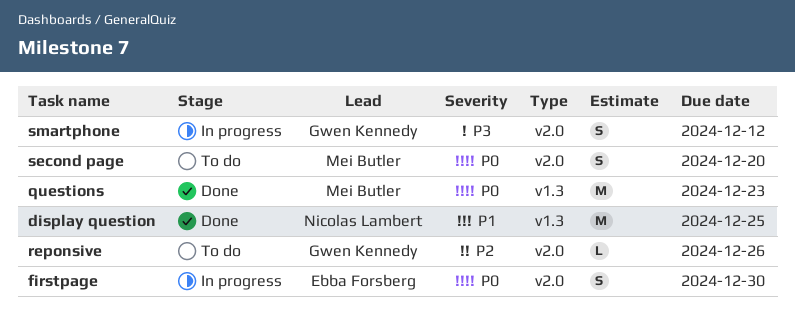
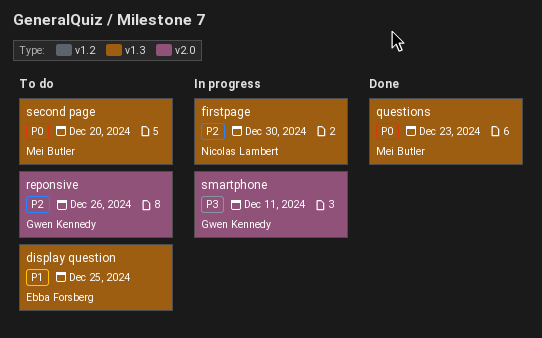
display question, status: Done -> To do
display question, owner: Nicolas Lambert -> Ebba Forsberg
firstpage, owner: Ebba Forsberg -> Nicolas Lambert
firstpage, priority: P0 -> P2
firstpage, label: v2.0 -> v1.3
second page, label: v2.0 -> v1.3
smartphone, due: Dec 12 -> Dec 11

